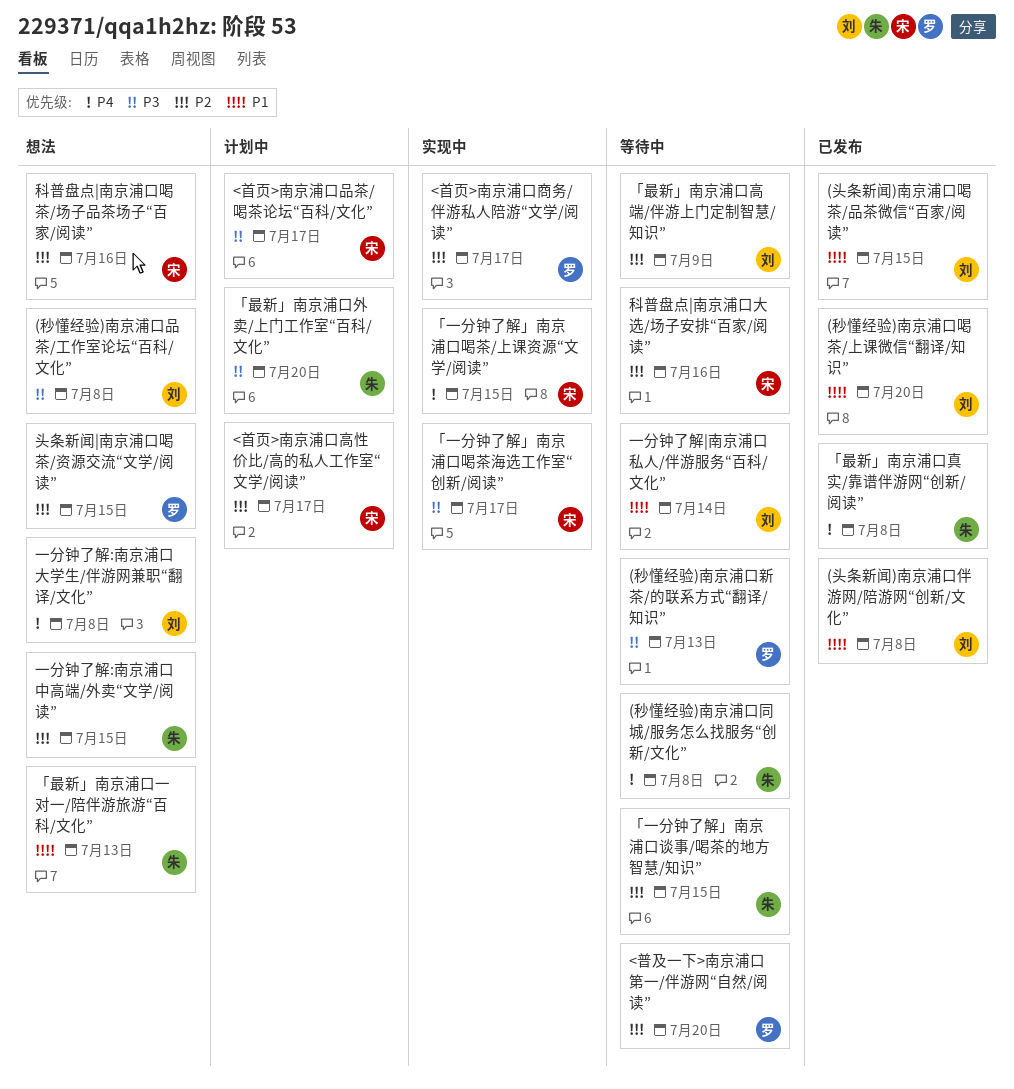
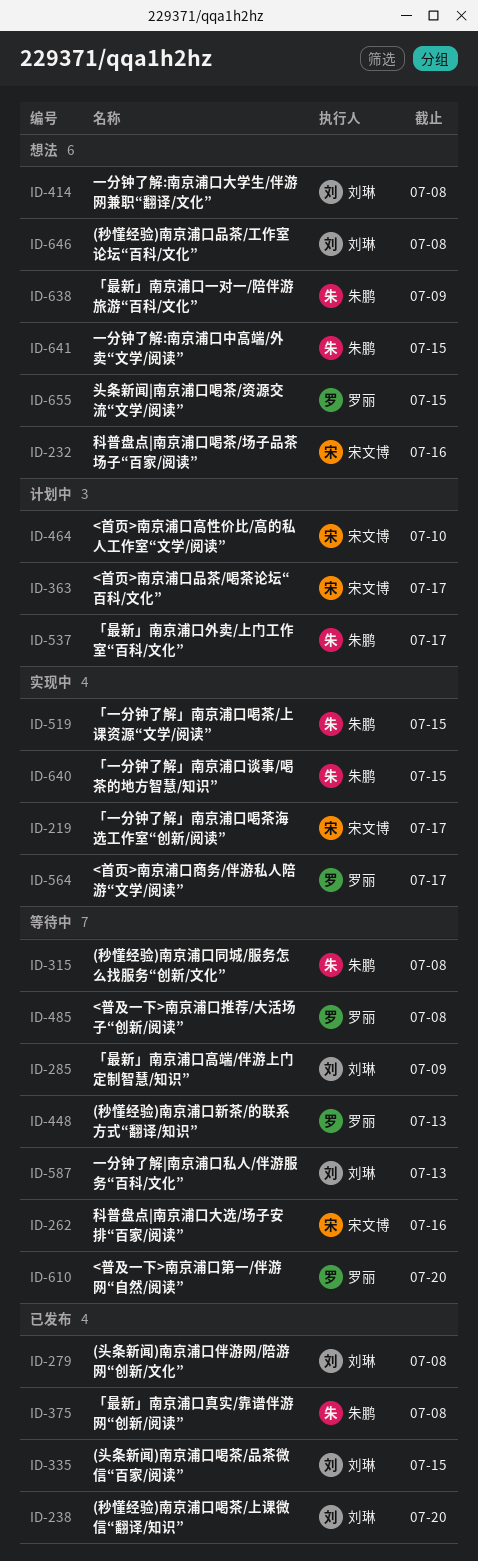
<普及一下>南京浦口推荐/大活场子“创新/阅读”: none -> present
<首页>南京浦口高性价比/高的私人工作室“文学/阅读”, due: Jul 17 -> Jul 10
「一分钟了解」南京浦口喝茶/上课资源“文学/阅读”, owner: 宋文博 -> 朱鹏
「一分钟了解」南京浦口谈事/喝茶的地方智慧/知识”, status: 等待中 -> 实现中
「最新」南京浦口一对一/陪伴游旅游“百科/文化”, due: Jul 13 -> Jul 9
「最新」南京浦口外卖/上门工作室“百科/文化”, due: Jul 20 -> Jul 17
一分钟了解|南京浦口私人/伴游服务“百科/文化”, due: Jul 14 -> Jul 13

